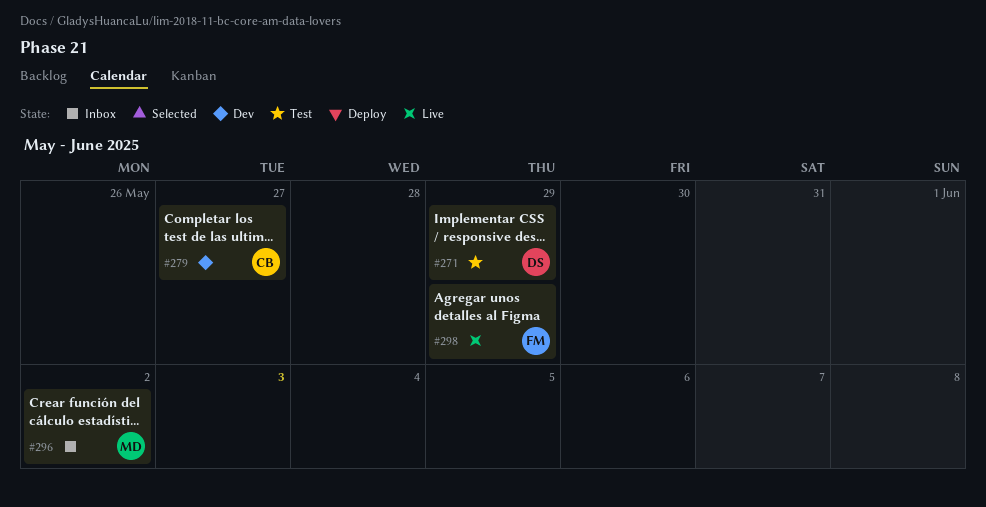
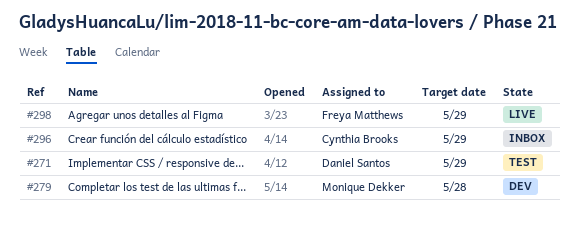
#279, owner: Cynthia Brooks -> Monique Dekker
#279, due: May 27 -> May 28
#296, owner: Monique Dekker -> Cynthia Brooks
#296, due: Jun 2 -> May 29

